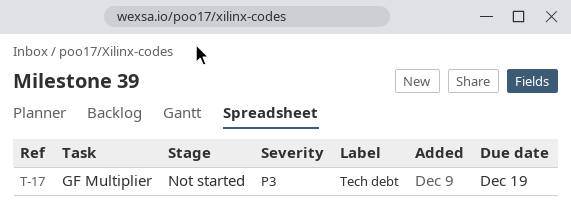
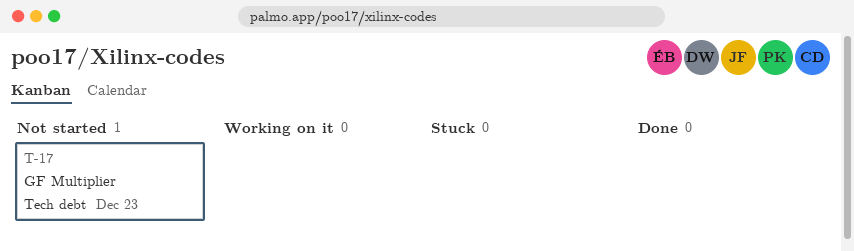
T-17, due: Dec 19 -> Dec 23

